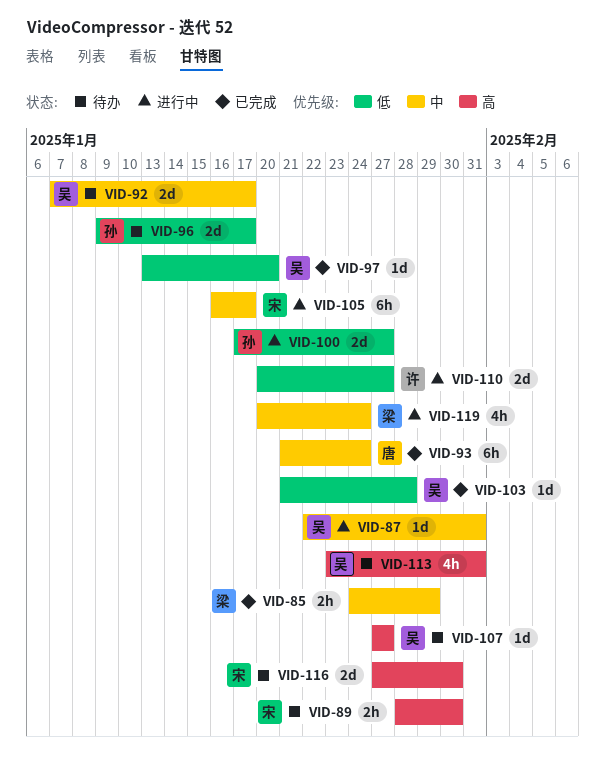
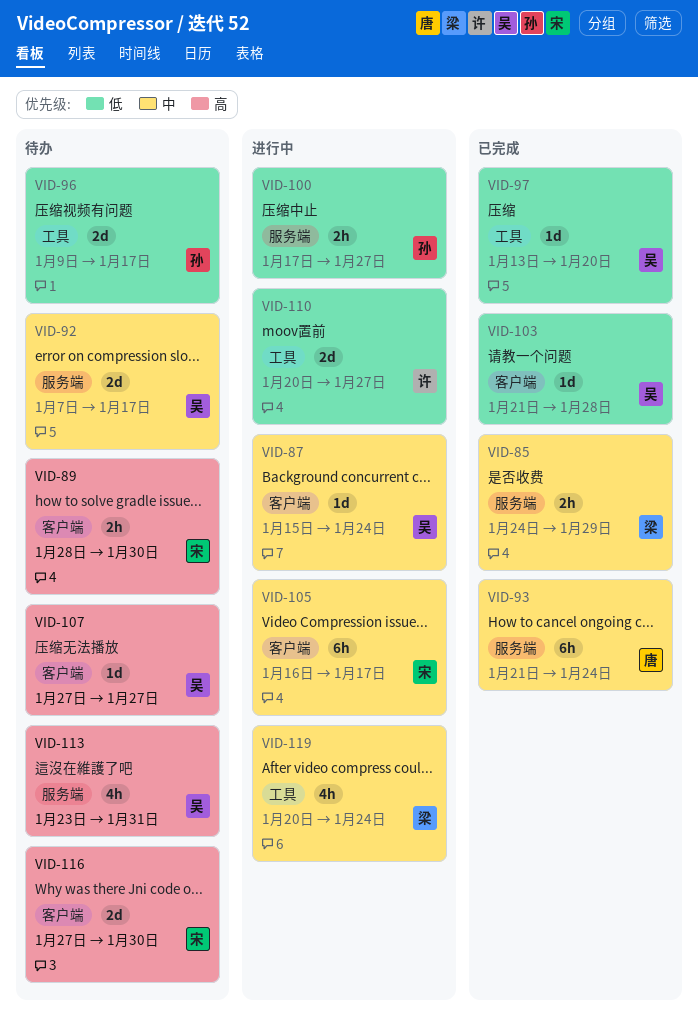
VID-87, start: Jan 22 -> Jan 15
VID-87, due: Jan 31 -> Jan 24
VID-100, estimate: 2d -> 2h

